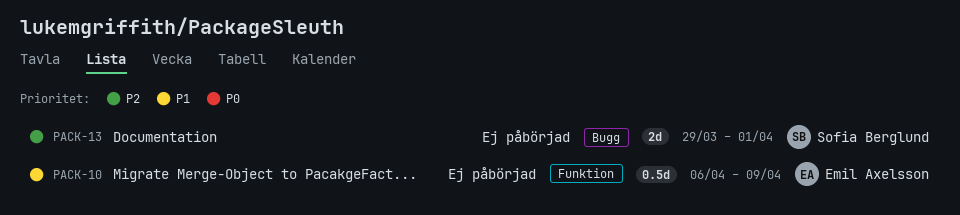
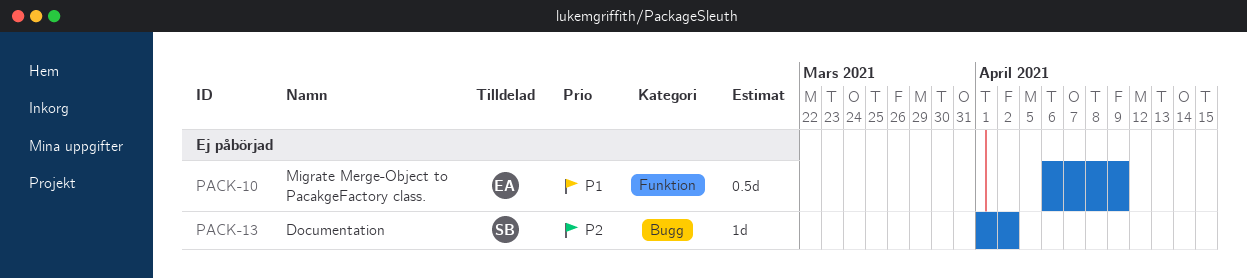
PACK-13, estimate: 2d -> 1d
PACK-13, start: Mar 29 -> Apr 1
PACK-13, due: Apr 1 -> Apr 2

